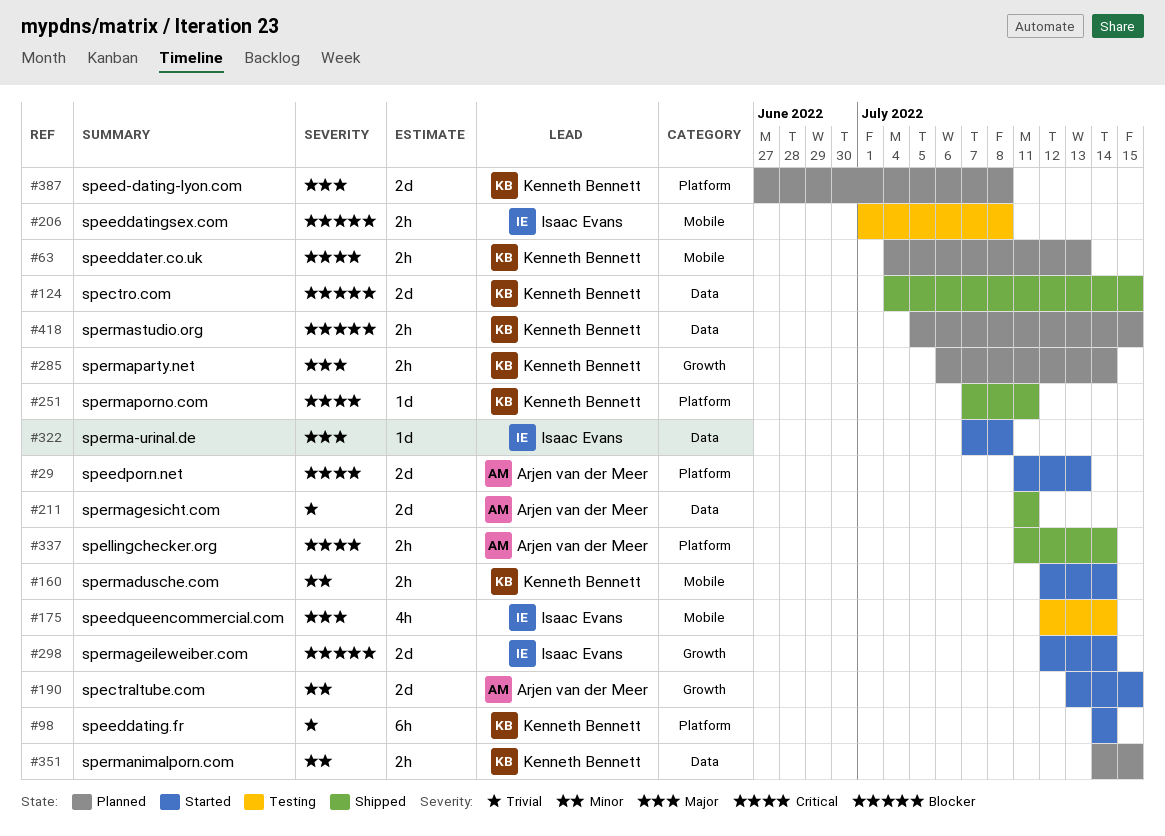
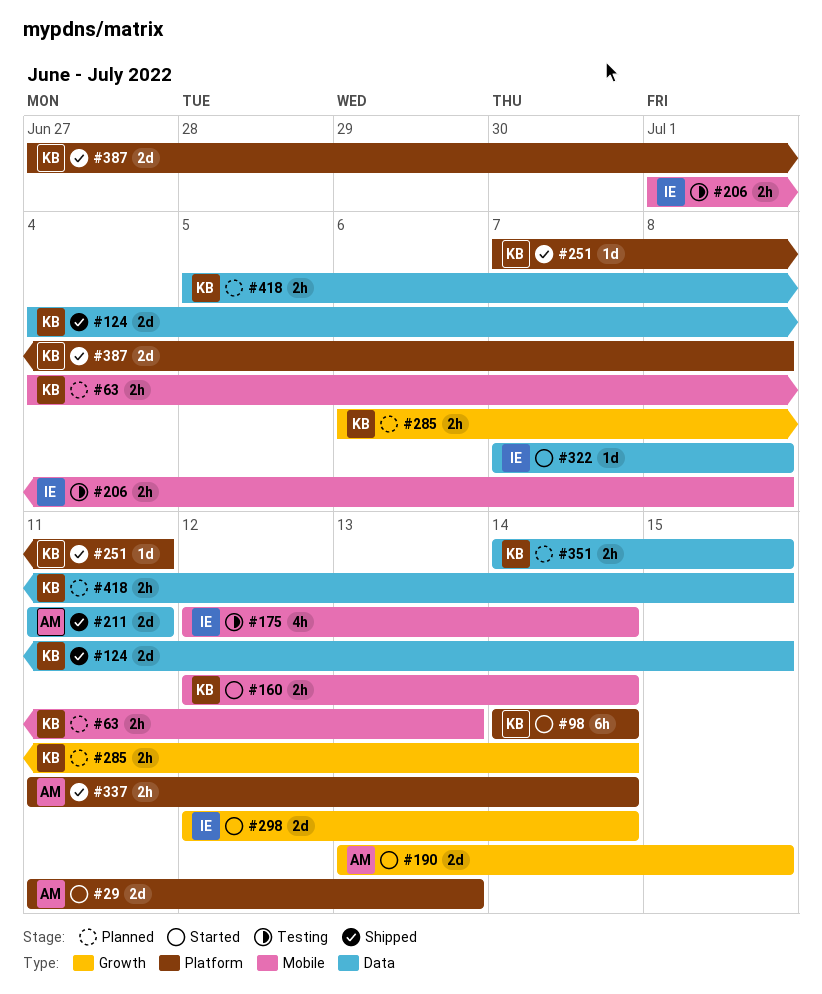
#387, status: Planned -> Shipped

